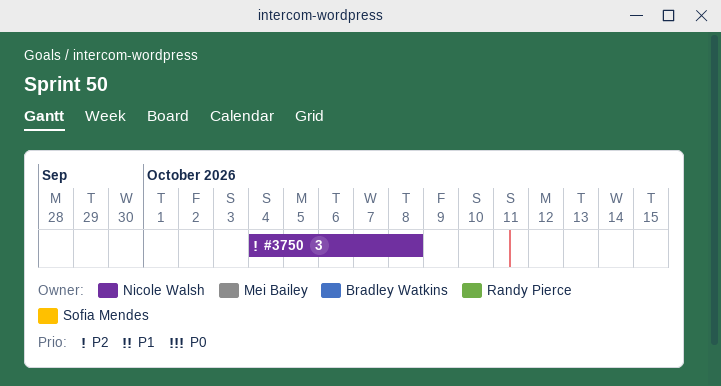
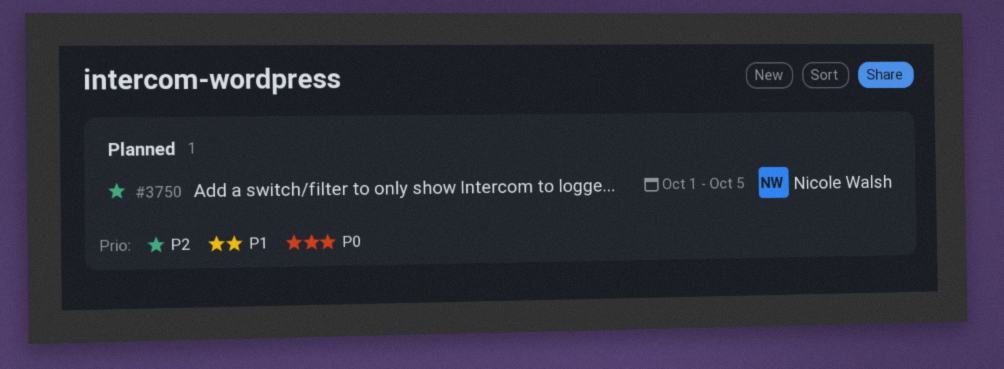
#3750, start: Oct 4 -> Oct 1
#3750, due: Oct 8 -> Oct 5

